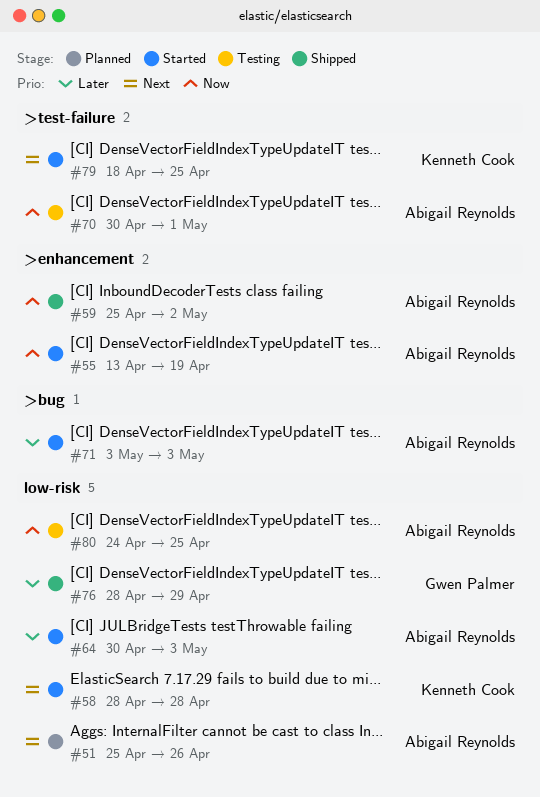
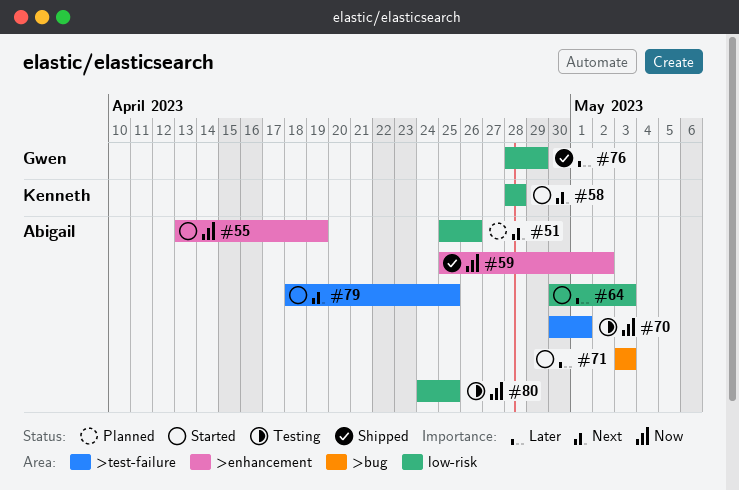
#79, owner: Kenneth Cook -> Abigail Reynolds

